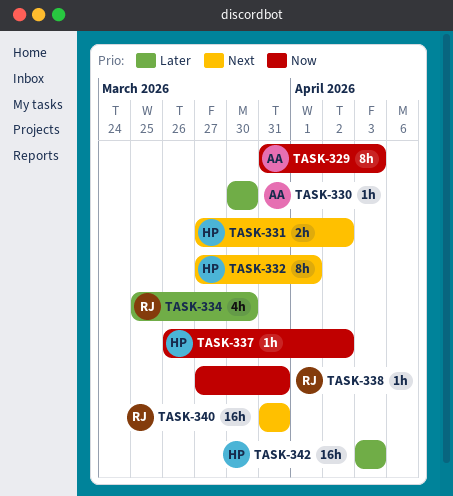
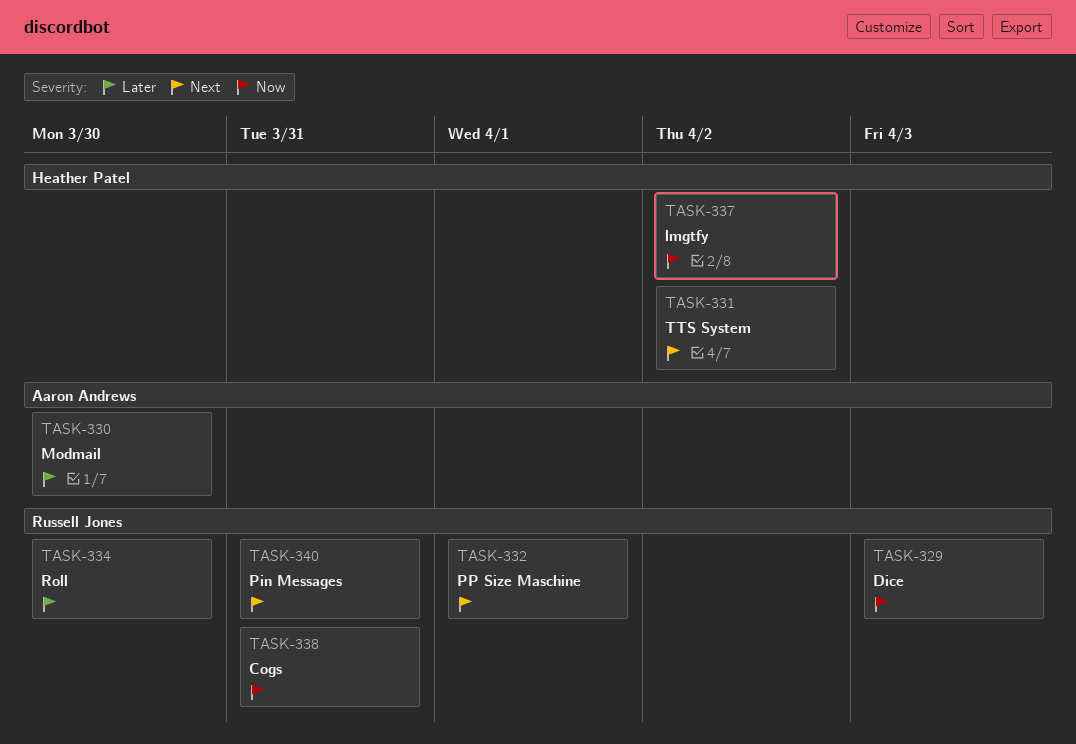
TASK-329, owner: Aaron Andrews -> Russell Jones
TASK-332, owner: Heather Patel -> Russell Jones
TASK-342: present -> none

